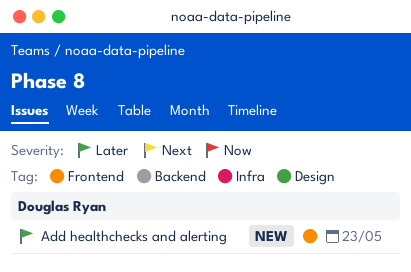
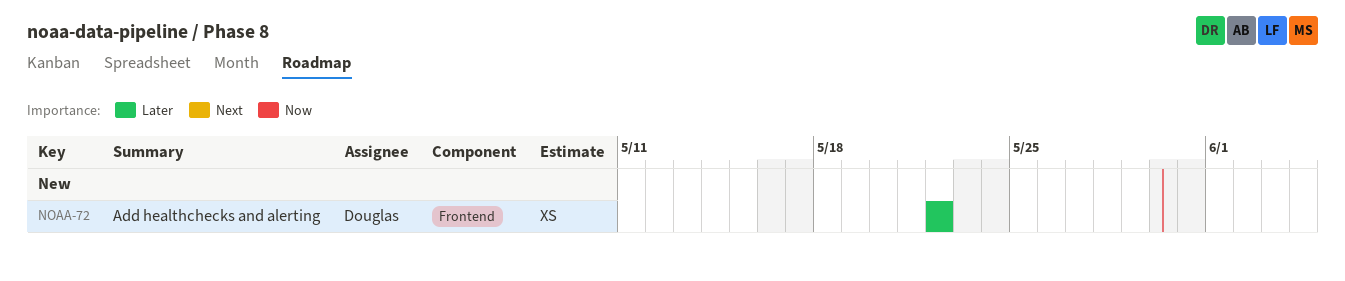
Add healthchecks and alerting, due: May 23 -> May 22

